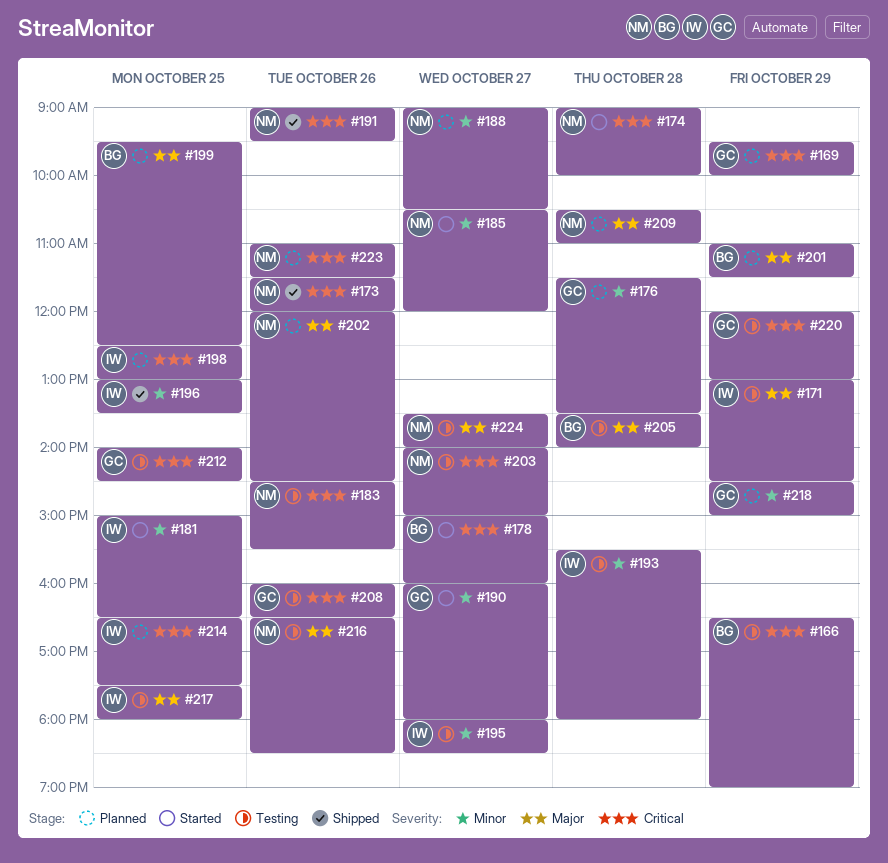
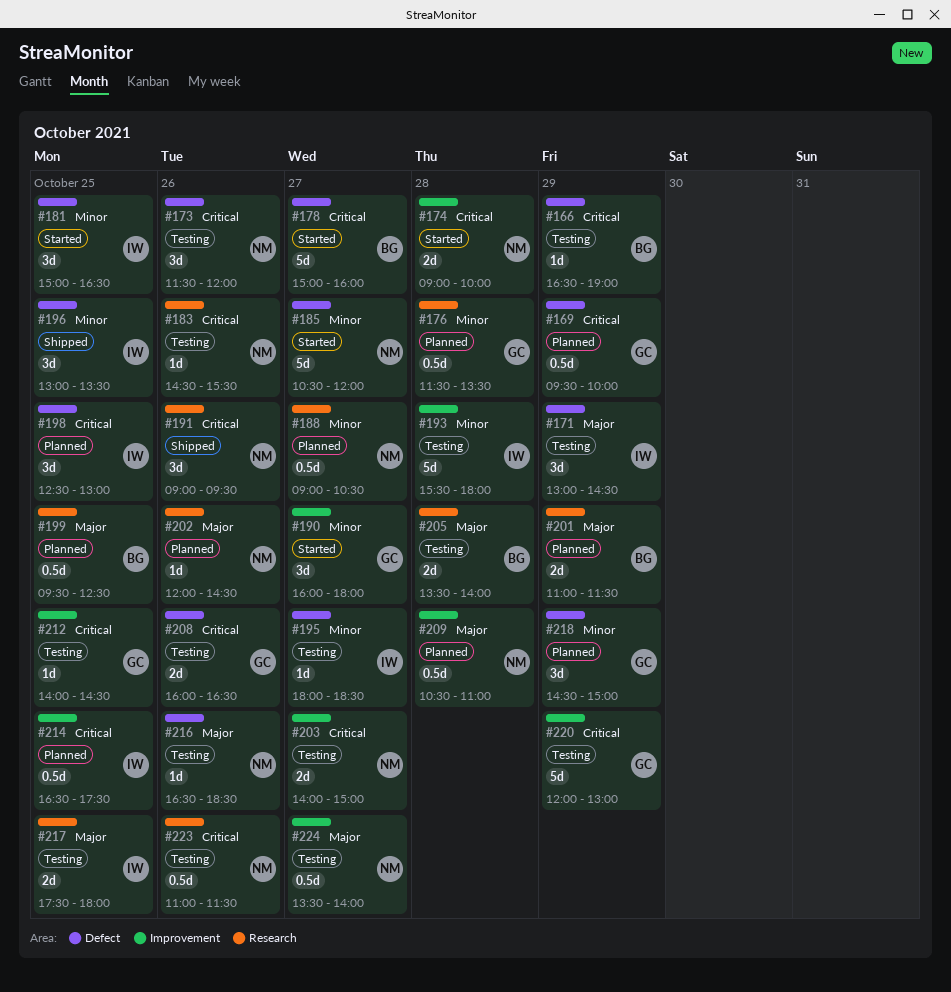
#173, status: Shipped -> Testing
#223, status: Planned -> Testing

